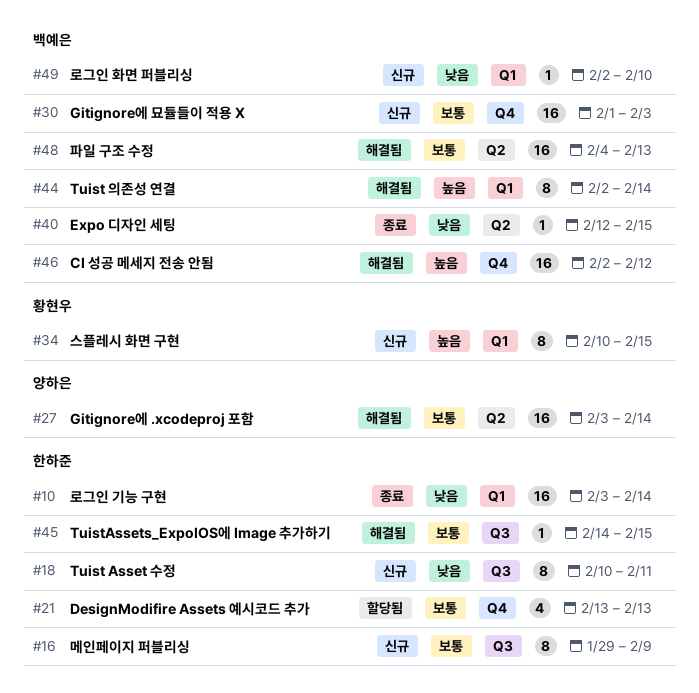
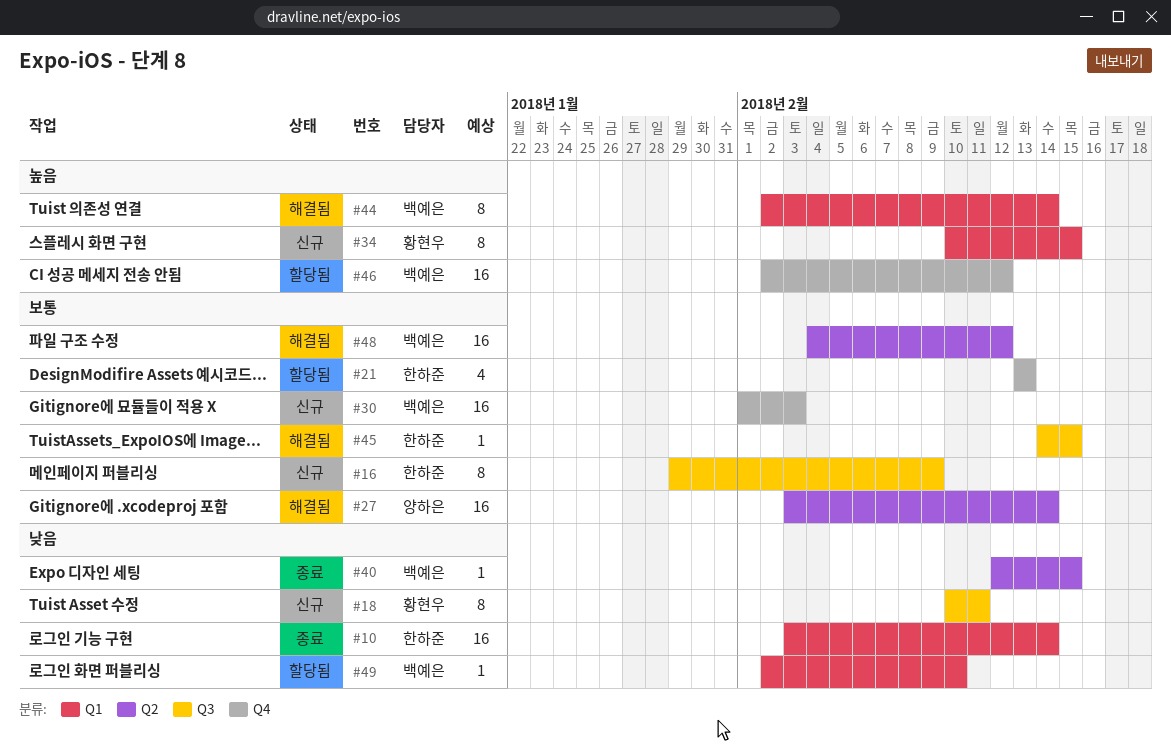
#18, owner: 한하준 -> 황현우
#46, status: 해결됨 -> 할당됨
#48, due: Feb 13 -> Feb 12
#49, status: 신규 -> 할당됨

